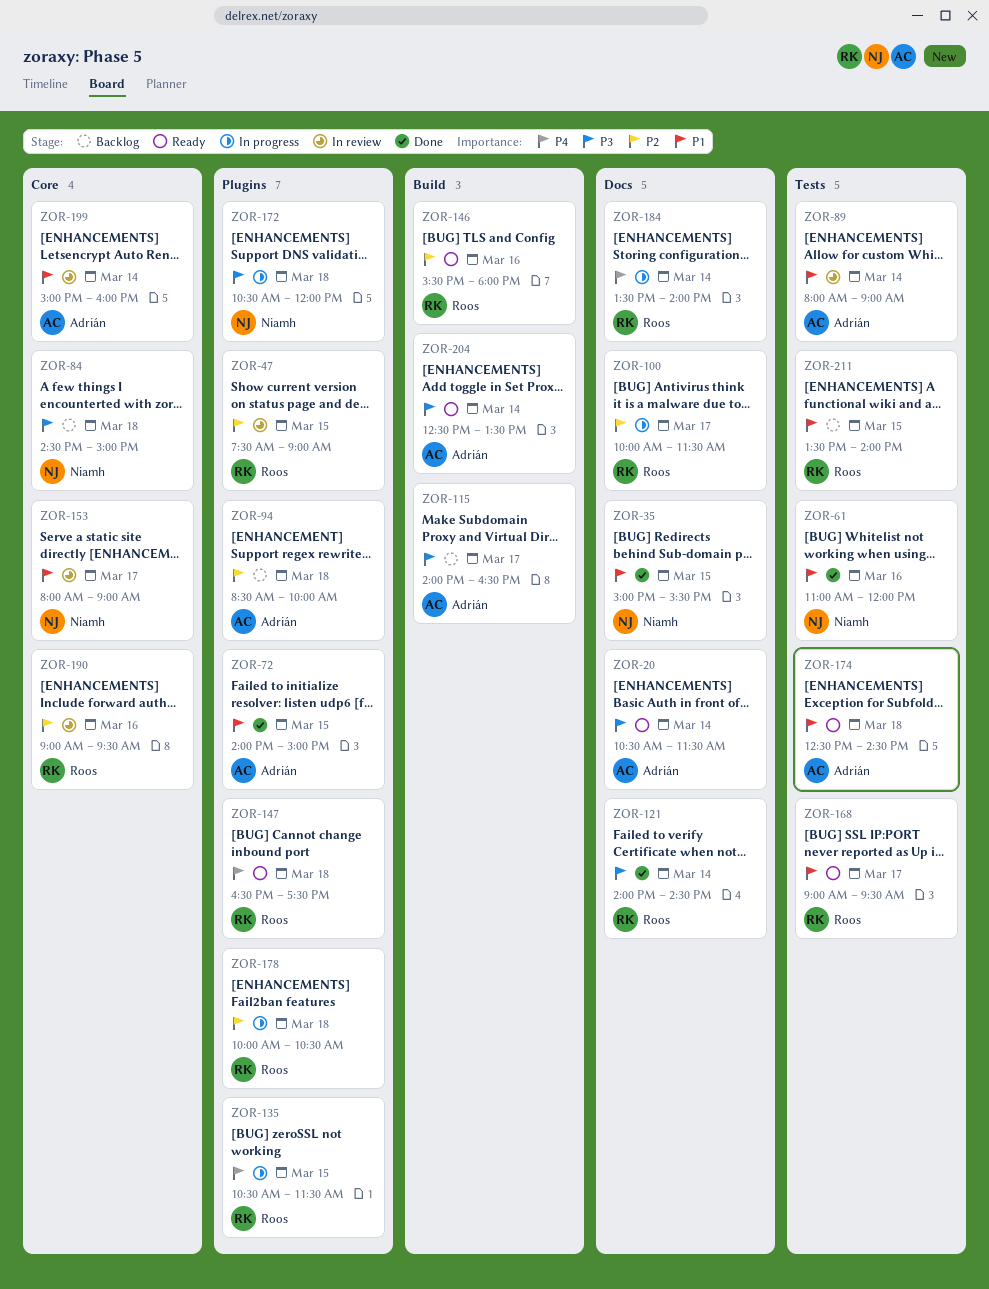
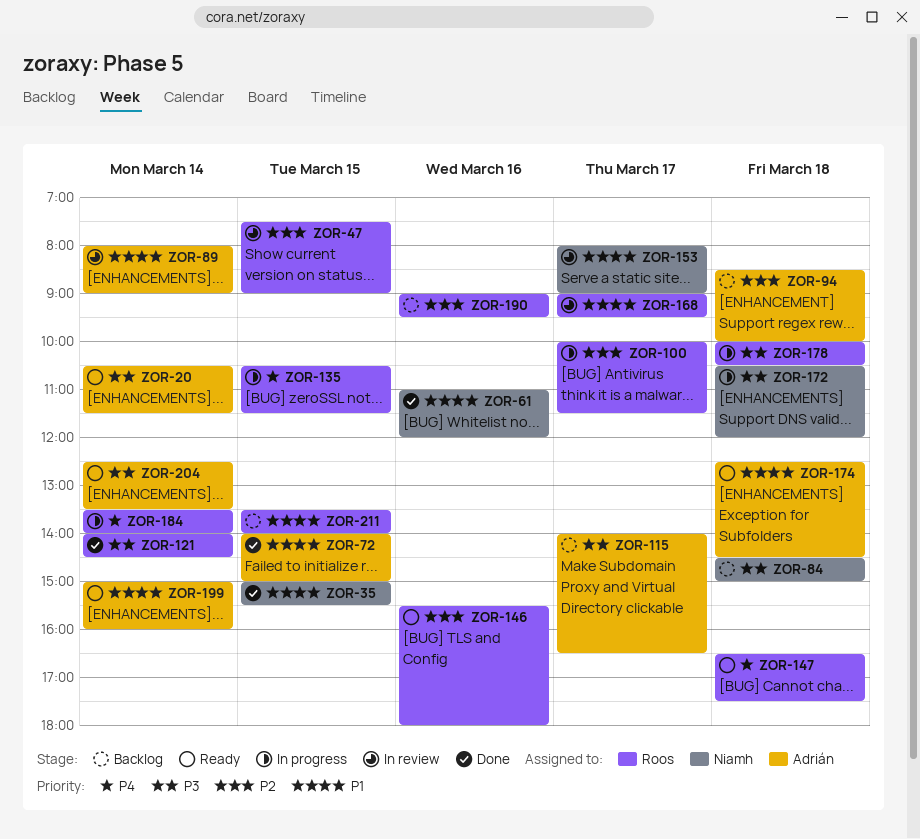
ZOR-168, status: Ready -> In review
ZOR-178, priority: P2 -> P3
ZOR-190, status: In review -> Backlog
ZOR-199, status: In review -> Ready

